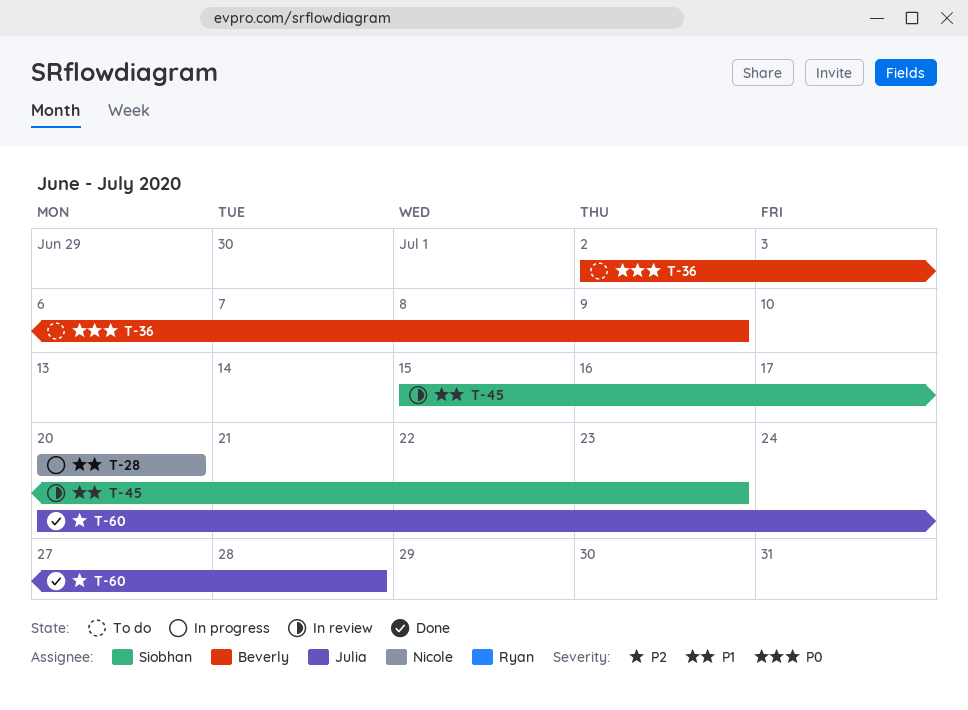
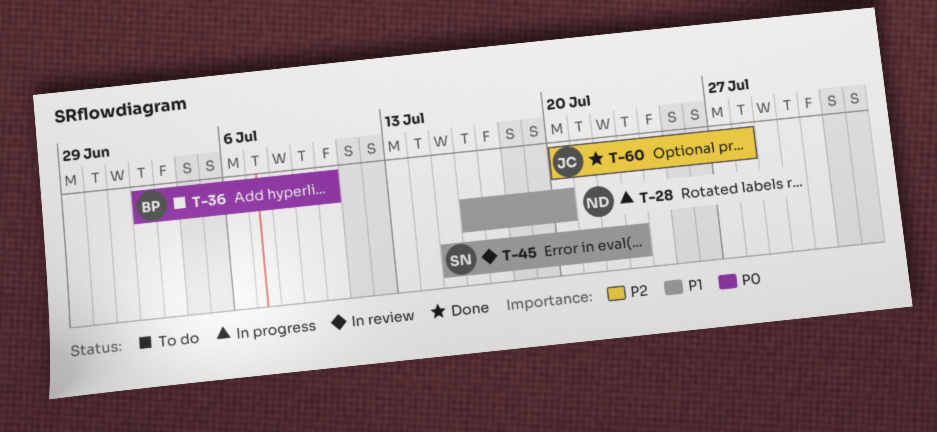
T-28, start: Jul 20 -> Jul 16
T-36, due: Jul 9 -> Jul 10

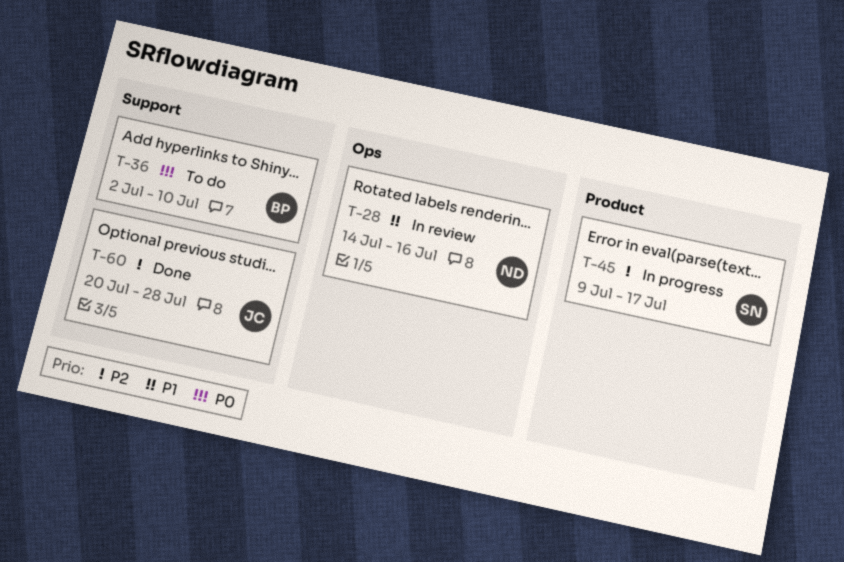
T-28, status: In progress -> In review
T-28, start: Jul 16 -> Jul 14
T-28, due: Jul 20 -> Jul 16
T-45, status: In review -> In progress
T-45, priority: P1 -> P2
T-45, start: Jul 15 -> Jul 9
T-45, due: Jul 23 -> Jul 17

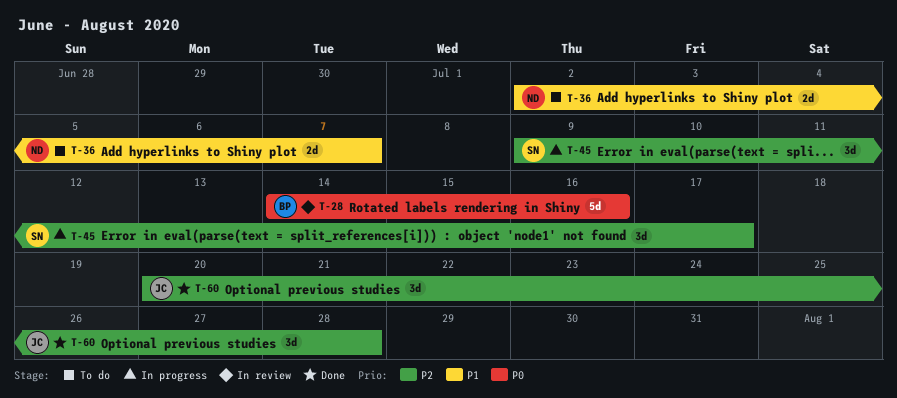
T-28, owner: ND -> BP
T-28, priority: P1 -> P0
T-36, owner: BP -> ND
T-36, priority: P0 -> P1
T-36, due: Jul 10 -> Jul 7

